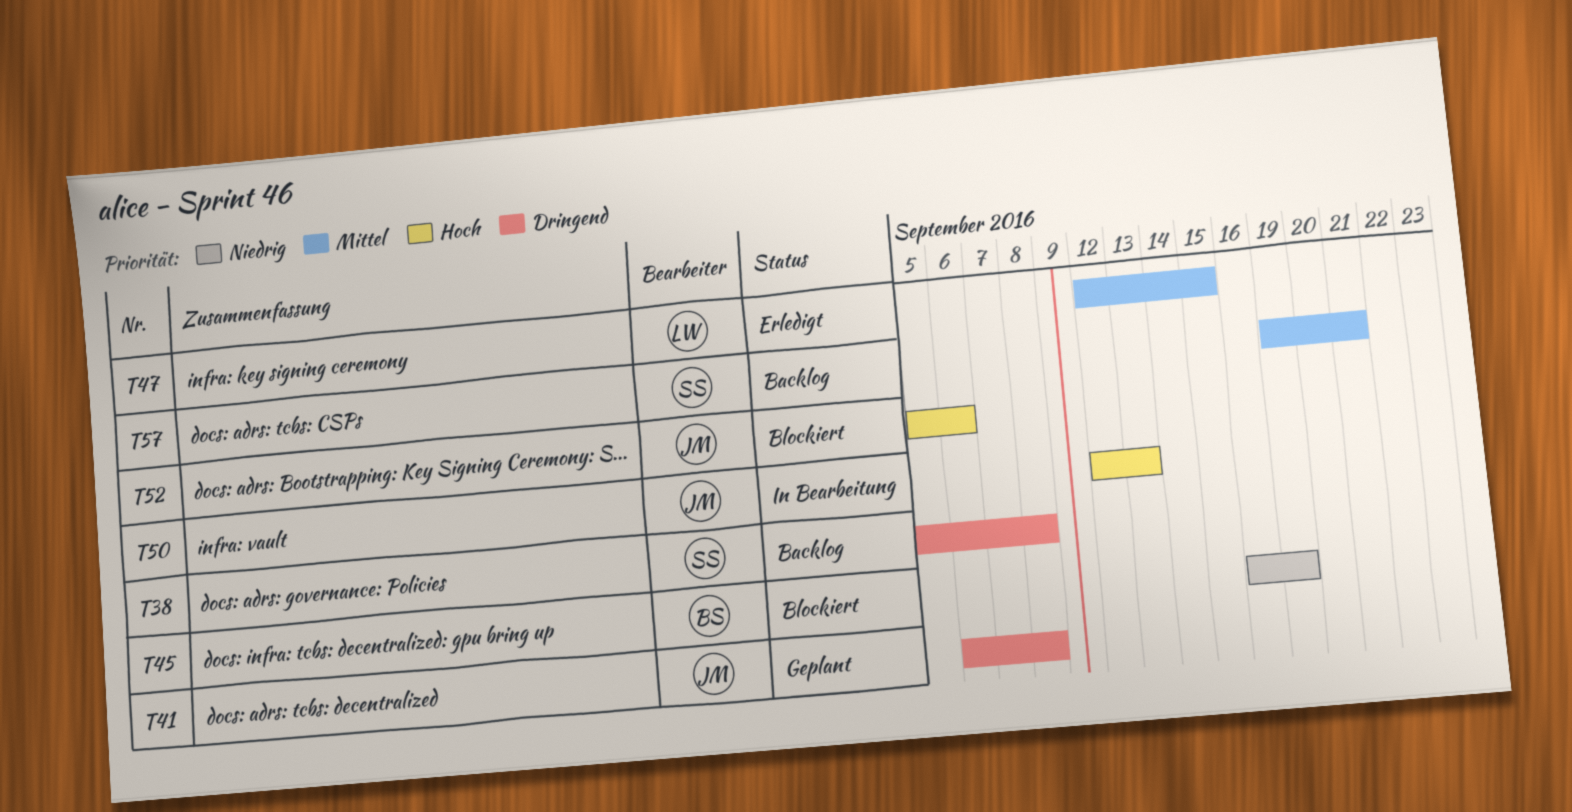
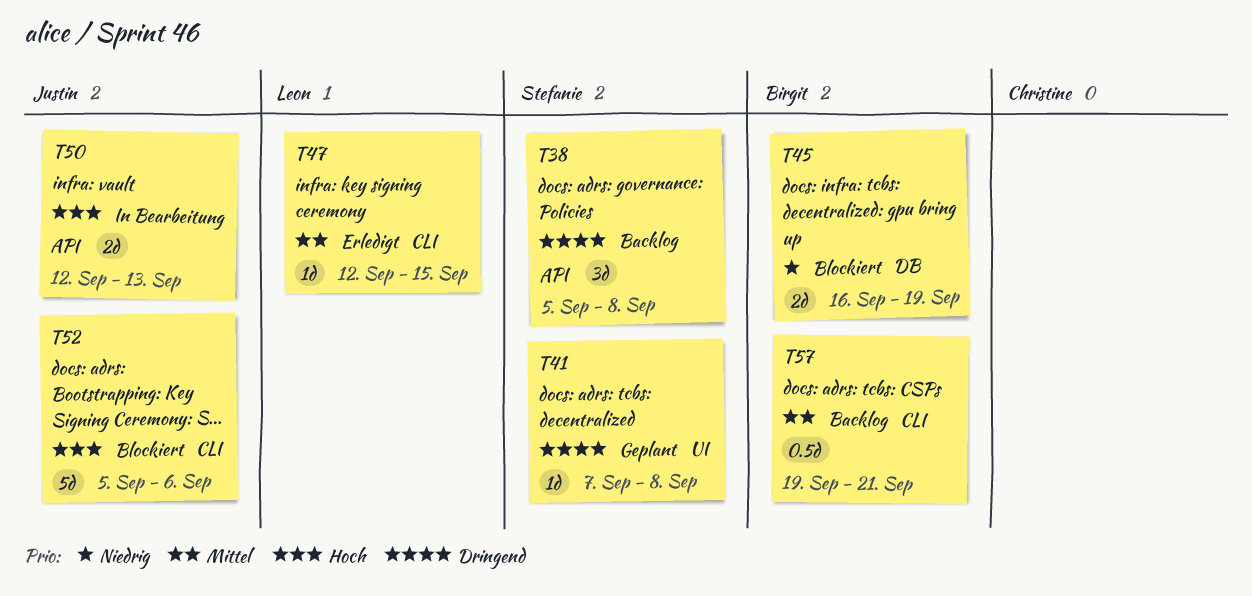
T41, owner: Justin -> Stefanie
T41, start: Sep 6 -> Sep 7
T57, owner: Stefanie -> Birgit

